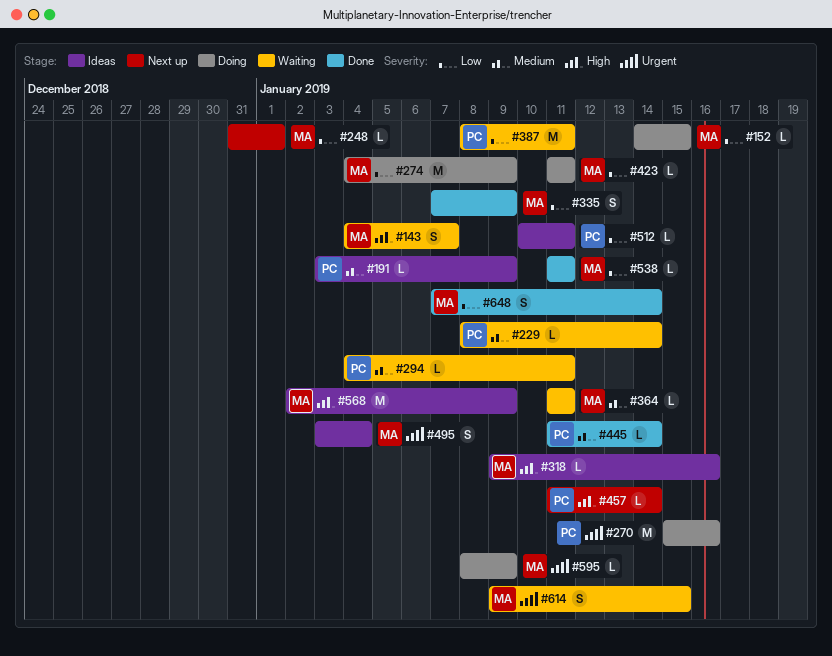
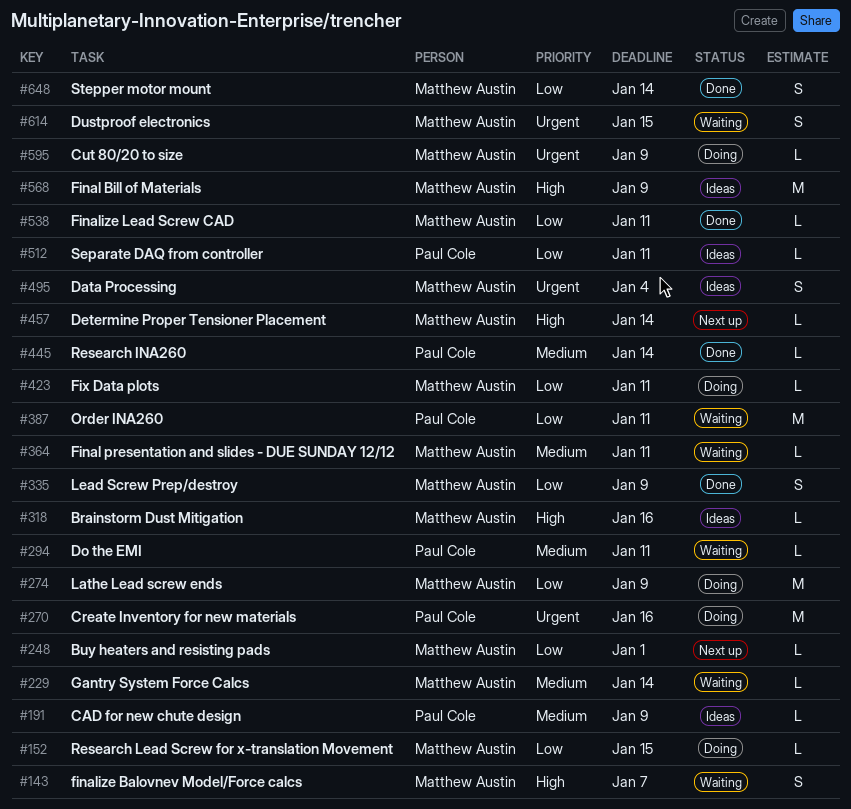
#229, owner: Paul Cole -> Matthew Austin
#457, owner: Paul Cole -> Matthew Austin

